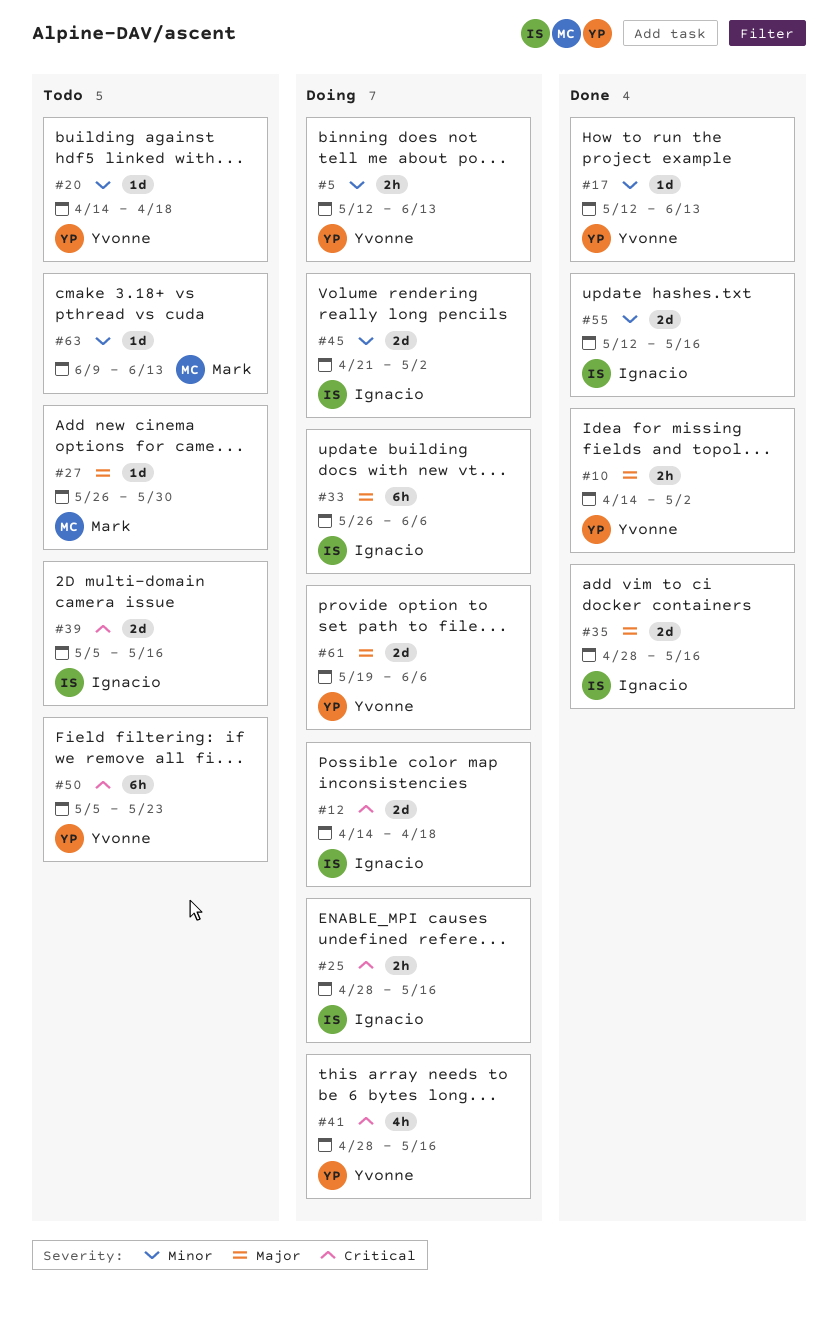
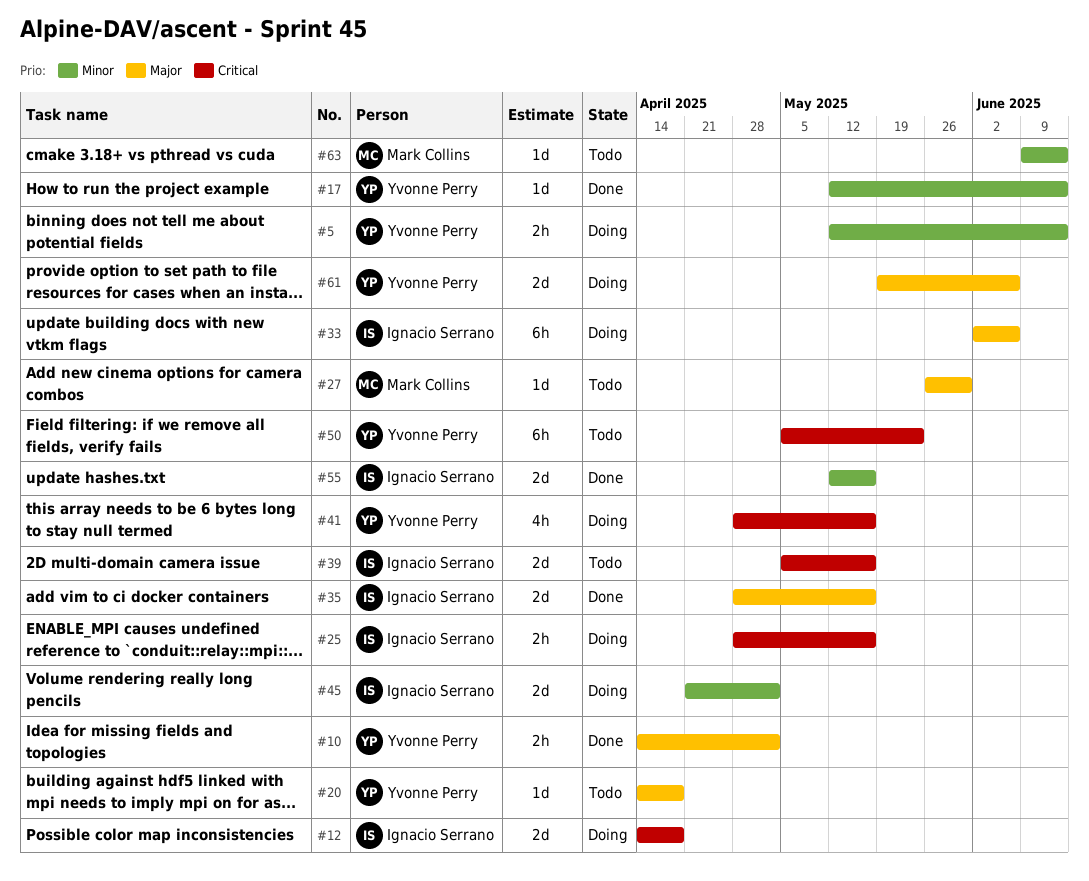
#20, priority: Minor -> Major
#33, start: May 26 -> Jun 2

